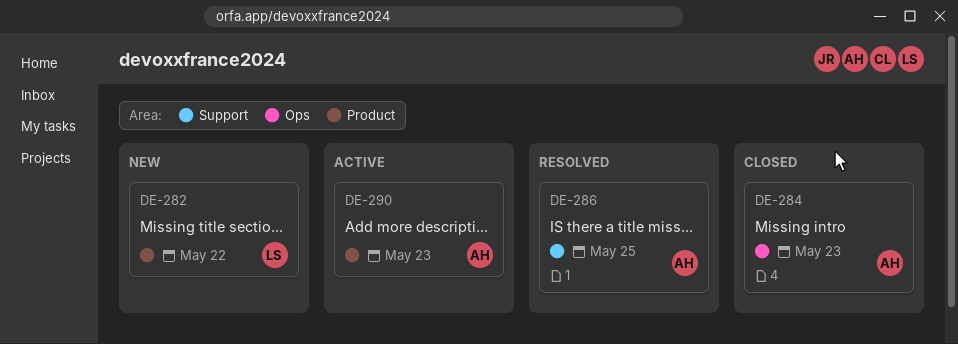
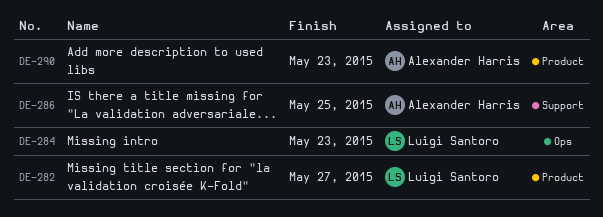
DE-282, due: May 22 -> May 27
DE-284, owner: Alexander Harris -> Luigi Santoro

